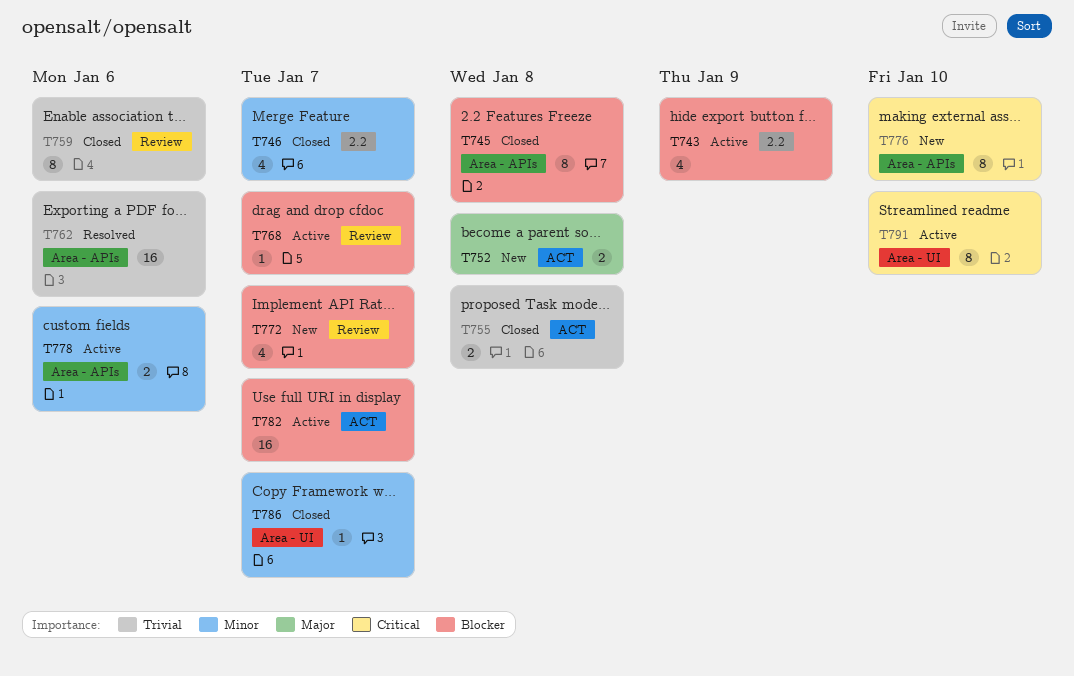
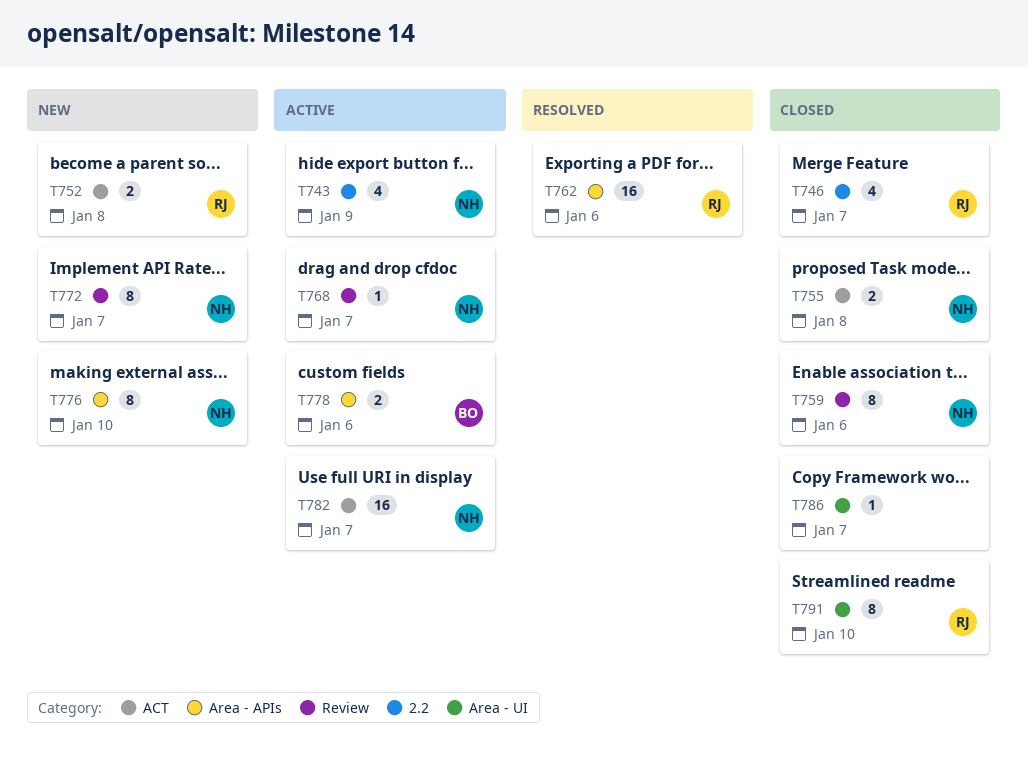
T745: present -> none
T772, estimate: 4 -> 8
T791, status: Active -> Closed

